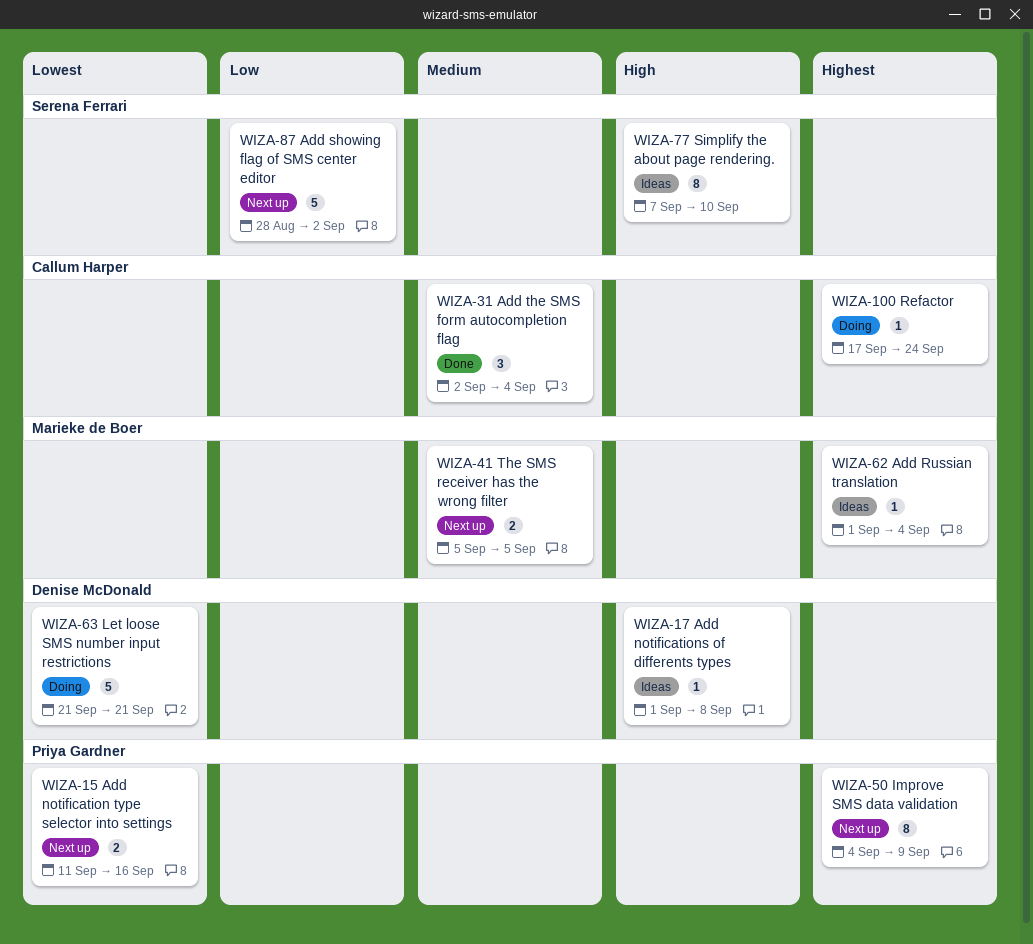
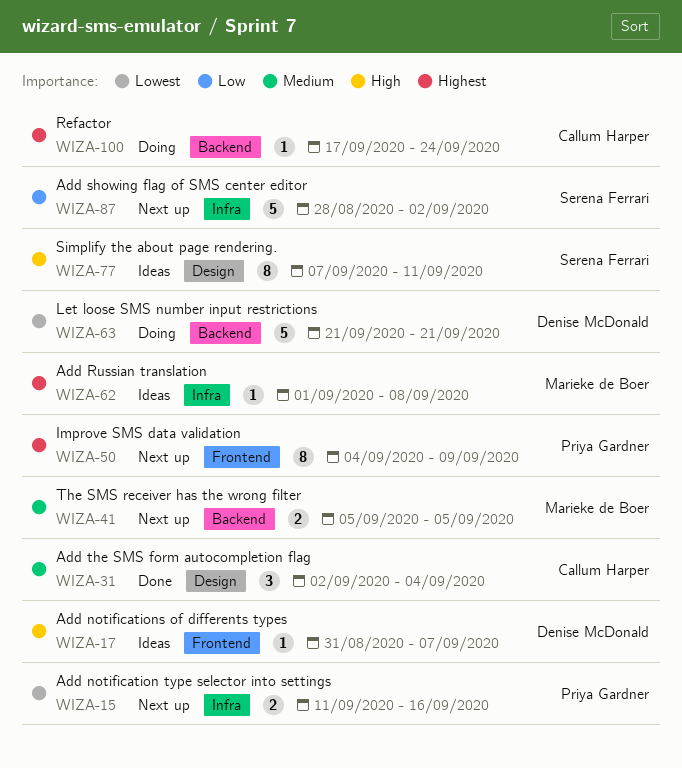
WIZA-17, start: Sep 1 -> Aug 31
WIZA-17, due: Sep 8 -> Sep 7
WIZA-62, due: Sep 4 -> Sep 8
WIZA-77, due: Sep 10 -> Sep 11

